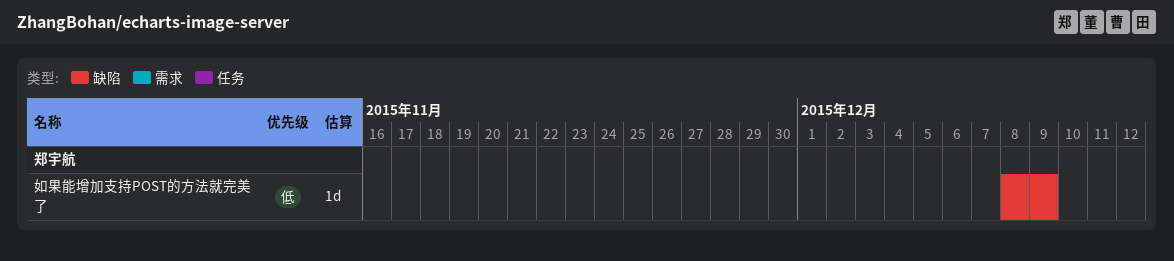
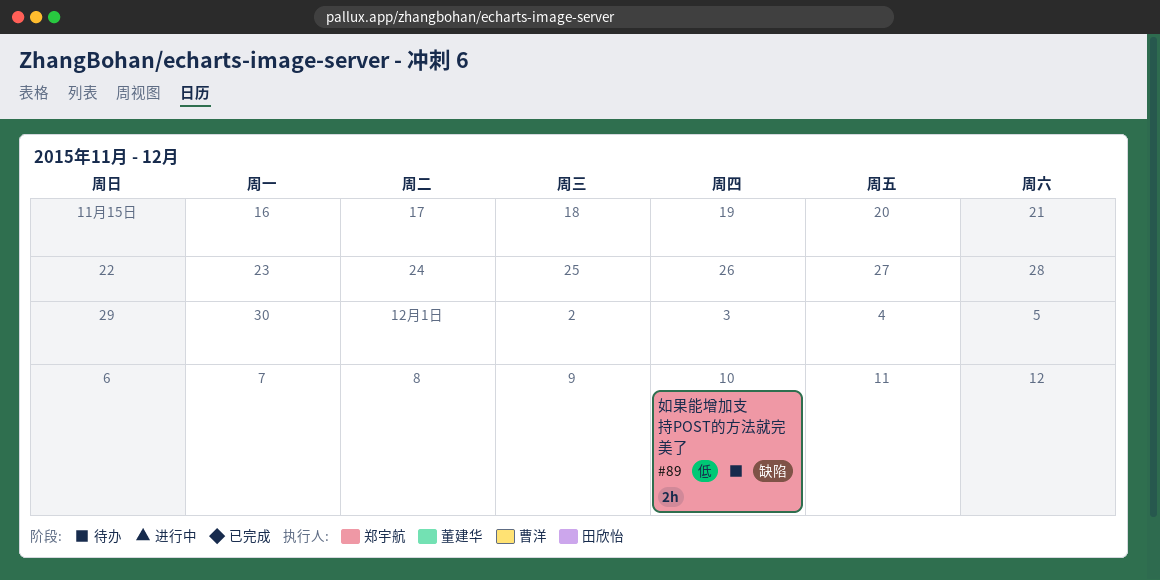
如果能增加支持POST的方法就完美了, estimate: 1d -> 2h
如果能增加支持POST的方法就完美了, due: Dec 9 -> Dec 10

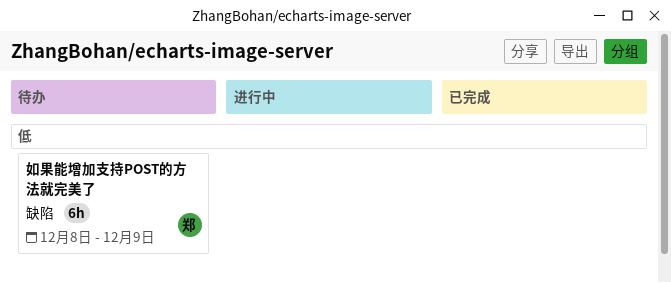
如果能增加支持POST的方法就完美了, estimate: 2h -> 6h
如果能增加支持POST的方法就完美了, due: Dec 10 -> Dec 9

